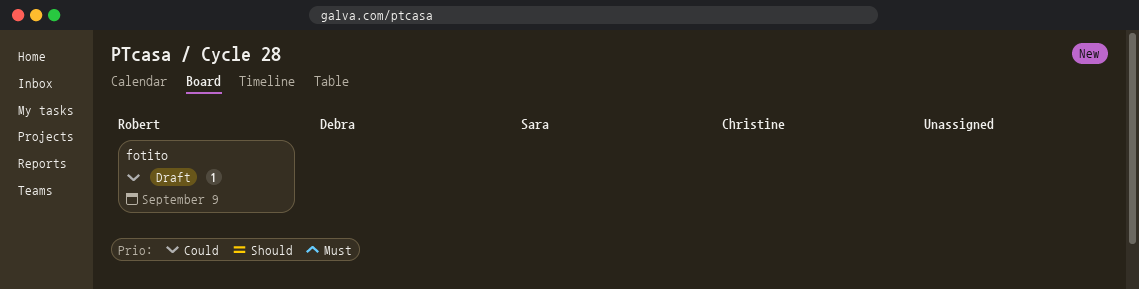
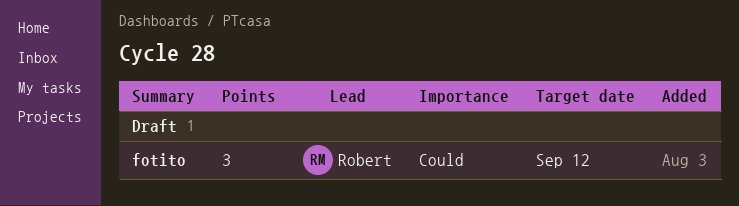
fotito, estimate: 1 -> 3
fotito, due: Sep 9 -> Sep 12

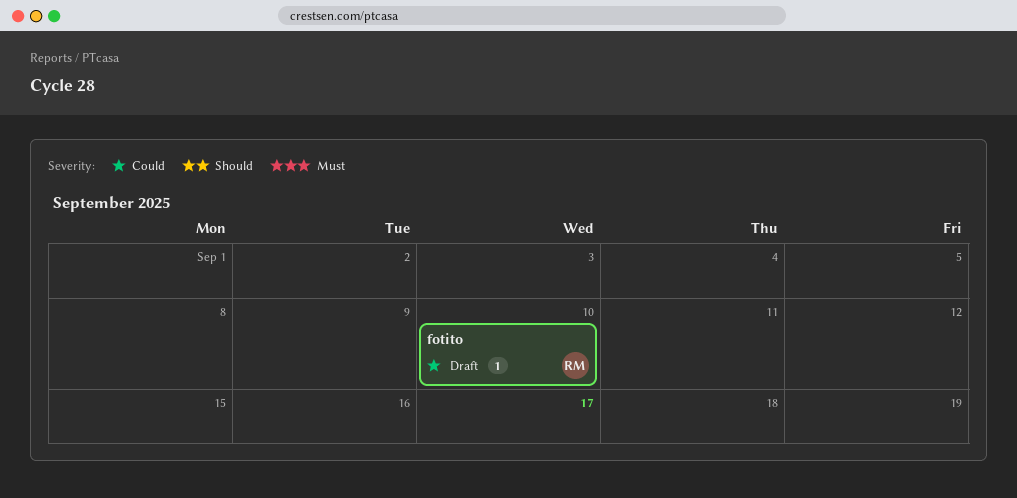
fotito, estimate: 3 -> 1
fotito, due: Sep 12 -> Sep 10

